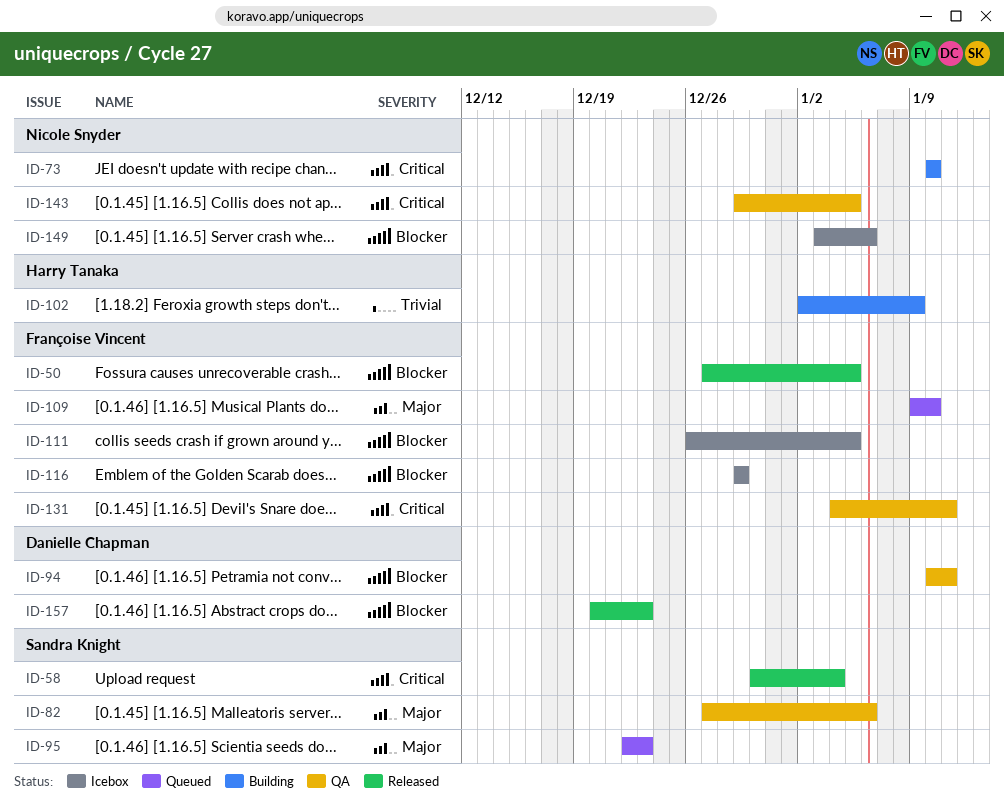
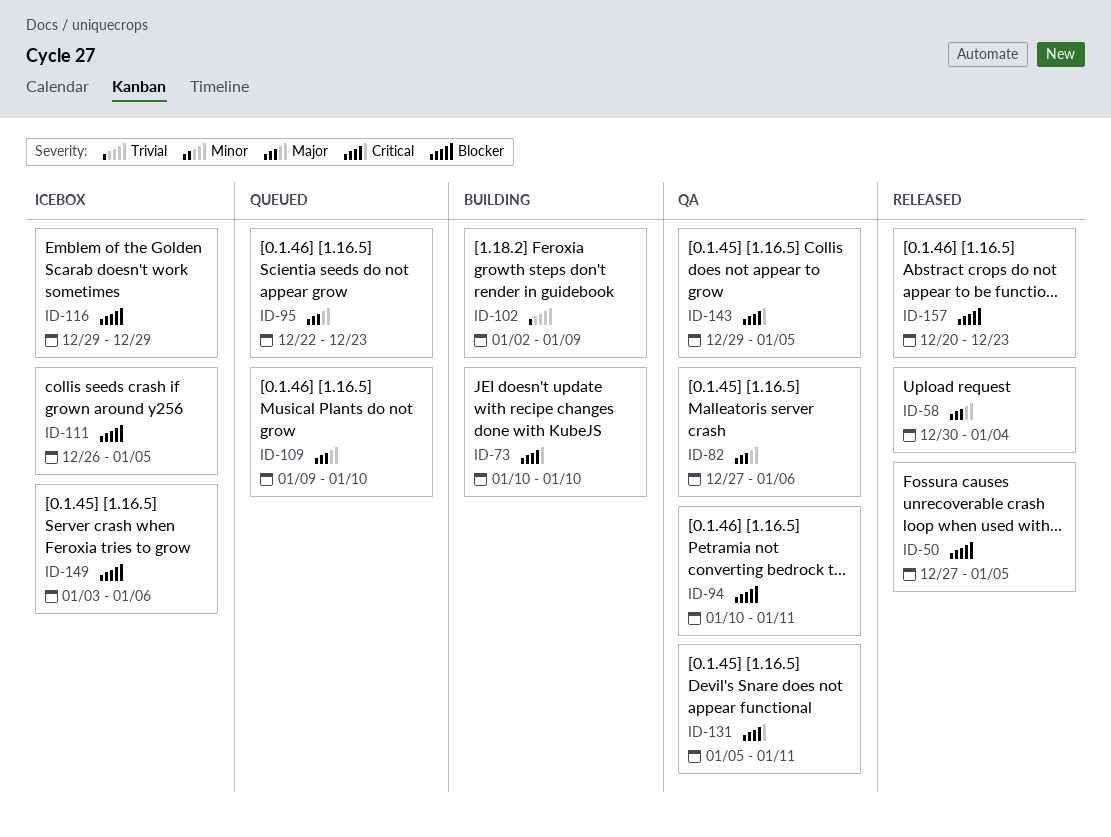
ID-58, priority: Critical -> Major
ID-131, start: Jan 4 -> Jan 5

